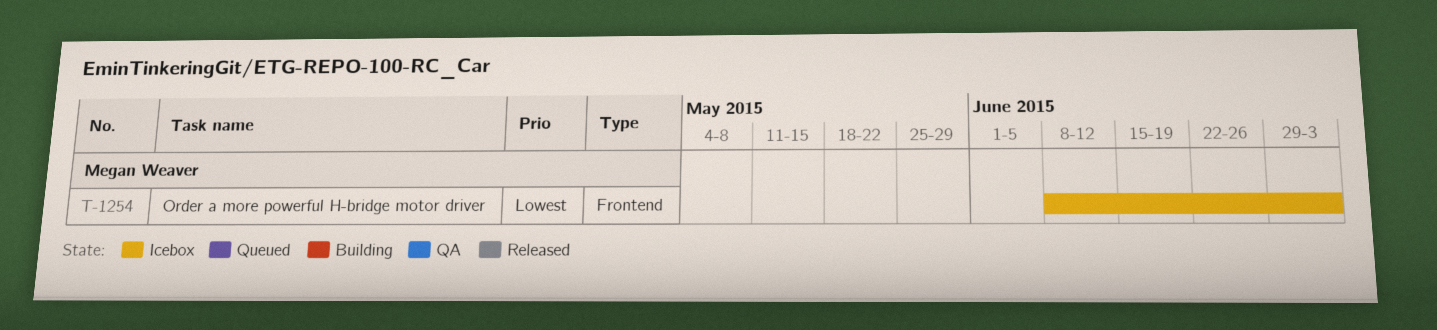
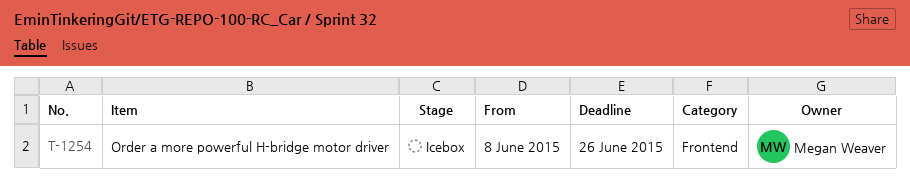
T-1254, due: Jul 3 -> Jun 26

